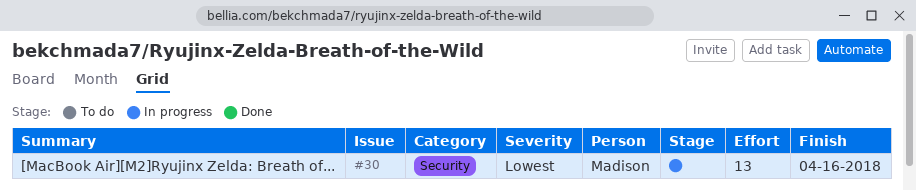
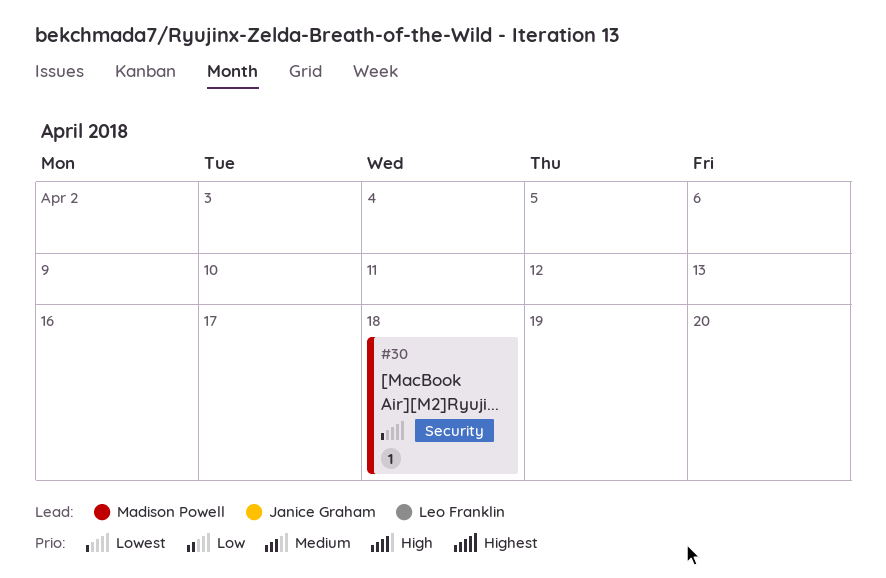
#30, estimate: 13 -> 1
#30, due: Apr 16 -> Apr 18

